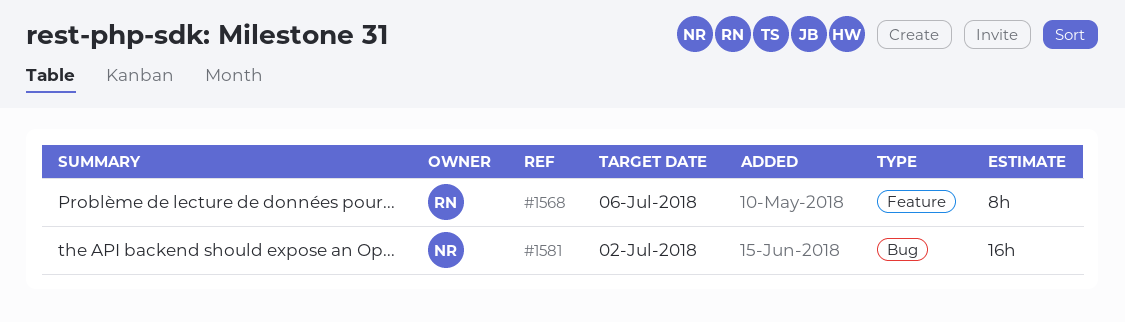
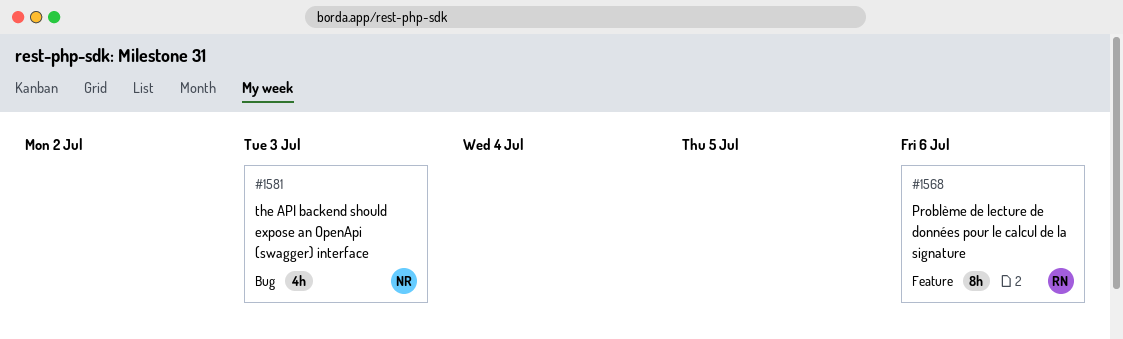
#1581, estimate: 16h -> 4h
#1581, due: Jul 2 -> Jul 3

